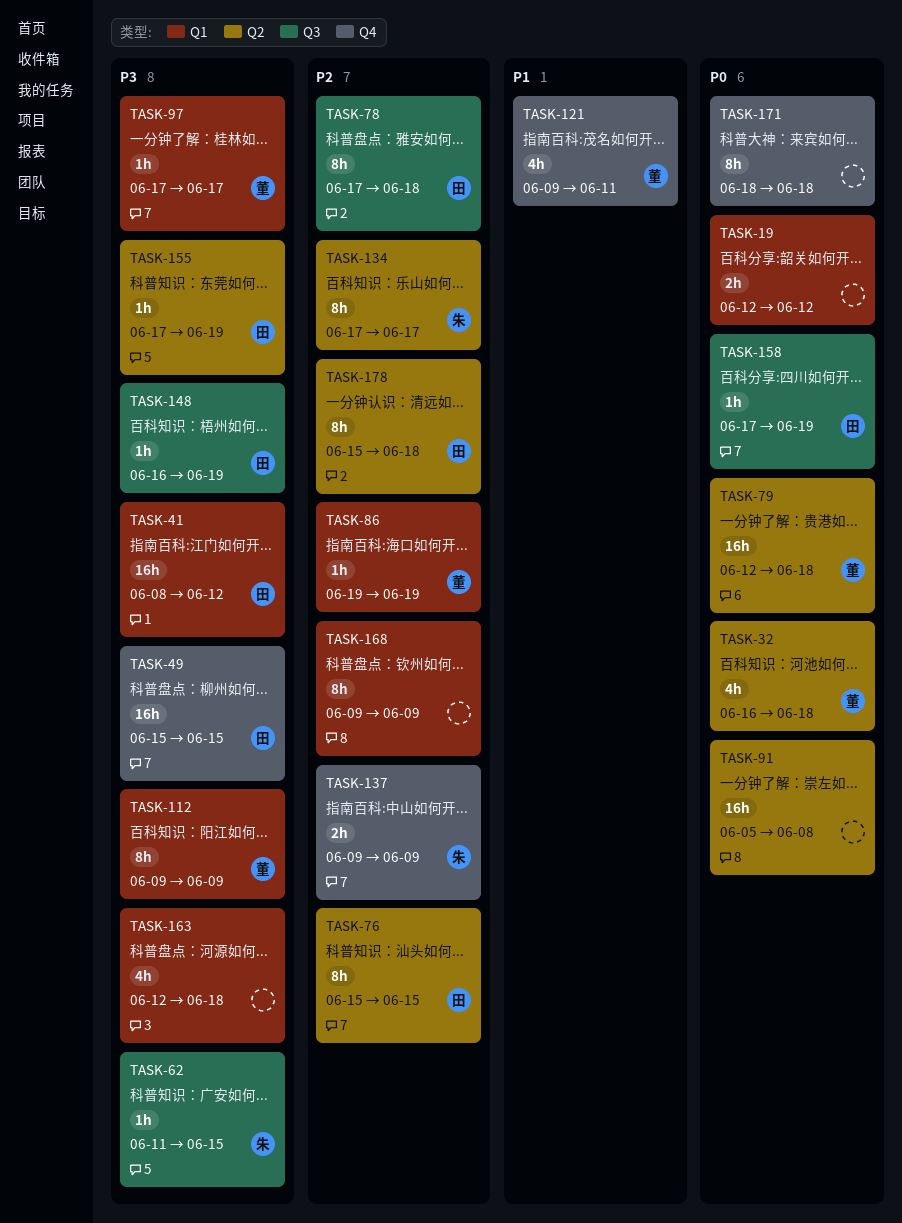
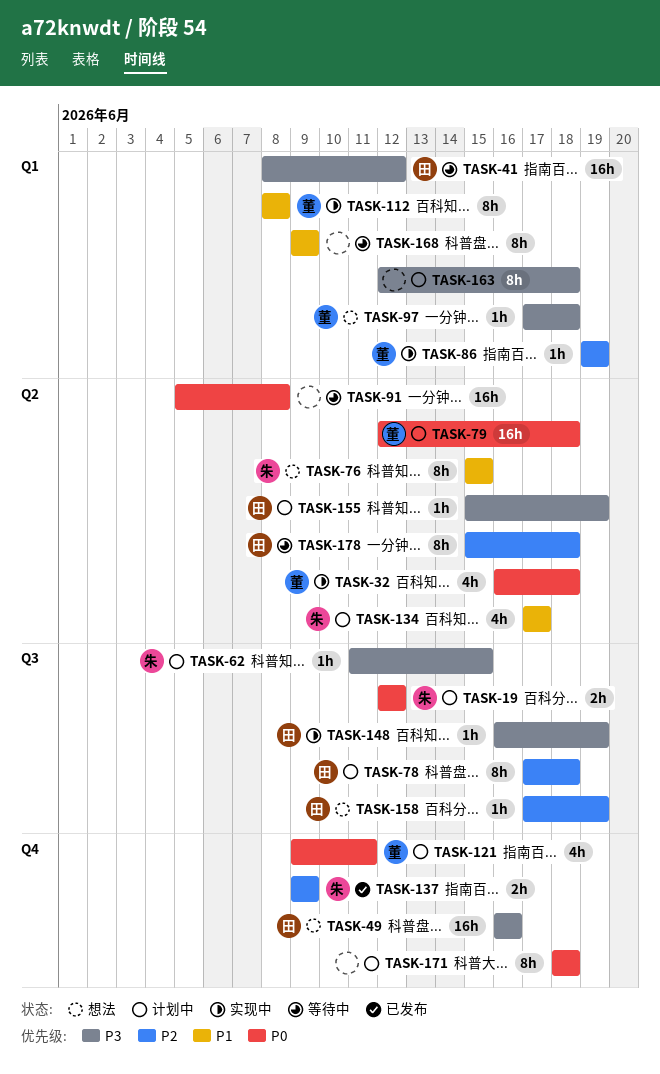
TASK-19, owner: none -> 朱
TASK-19, label: Q1 -> Q3
TASK-49, start: Jun 15 -> Jun 16
TASK-49, due: Jun 15 -> Jun 16
TASK-76, owner: 田 -> 朱
TASK-76, priority: P2 -> P1
TASK-97, due: Jun 17 -> Jun 18
TASK-112, priority: P3 -> P1
TASK-112, start: Jun 9 -> Jun 8
TASK-112, due: Jun 9 -> Jun 8
TASK-121, priority: P1 -> P0
TASK-134, priority: P2 -> P1
TASK-134, estimate: 8h -> 4h
TASK-155, start: Jun 17 -> Jun 15
TASK-158, priority: P0 -> P2
TASK-163, estimate: 4h -> 8h
TASK-168, priority: P2 -> P1

